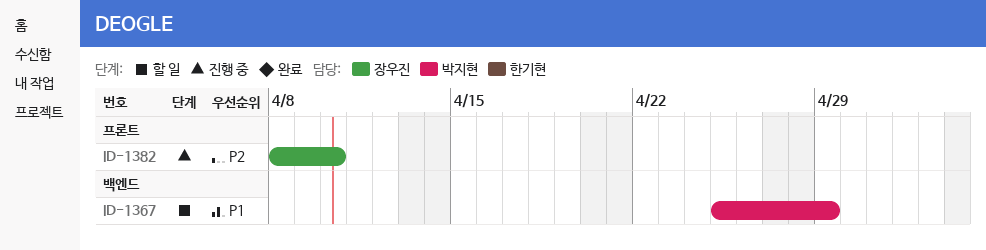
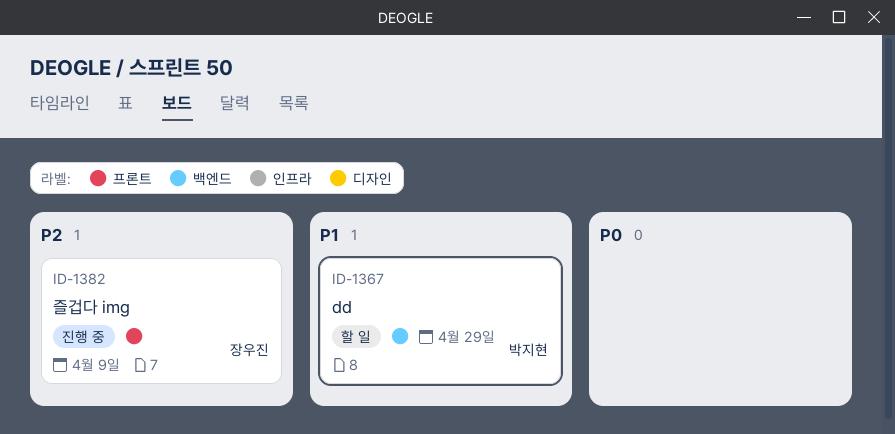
ID-1382, due: Apr 10 -> Apr 9

